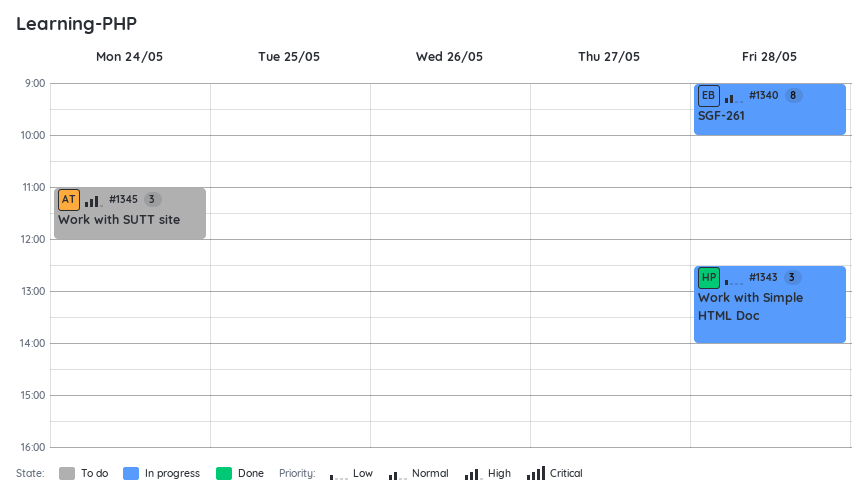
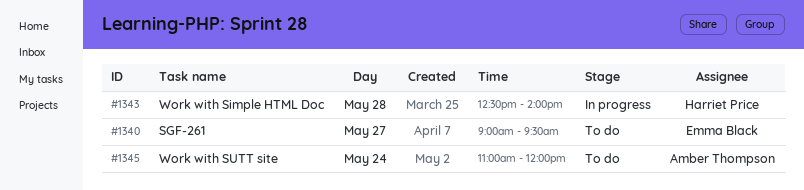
#1340, status: In progress -> To do
#1340, day: May 28 -> May 27
#1340, ends: 10:00 -> 09:30

